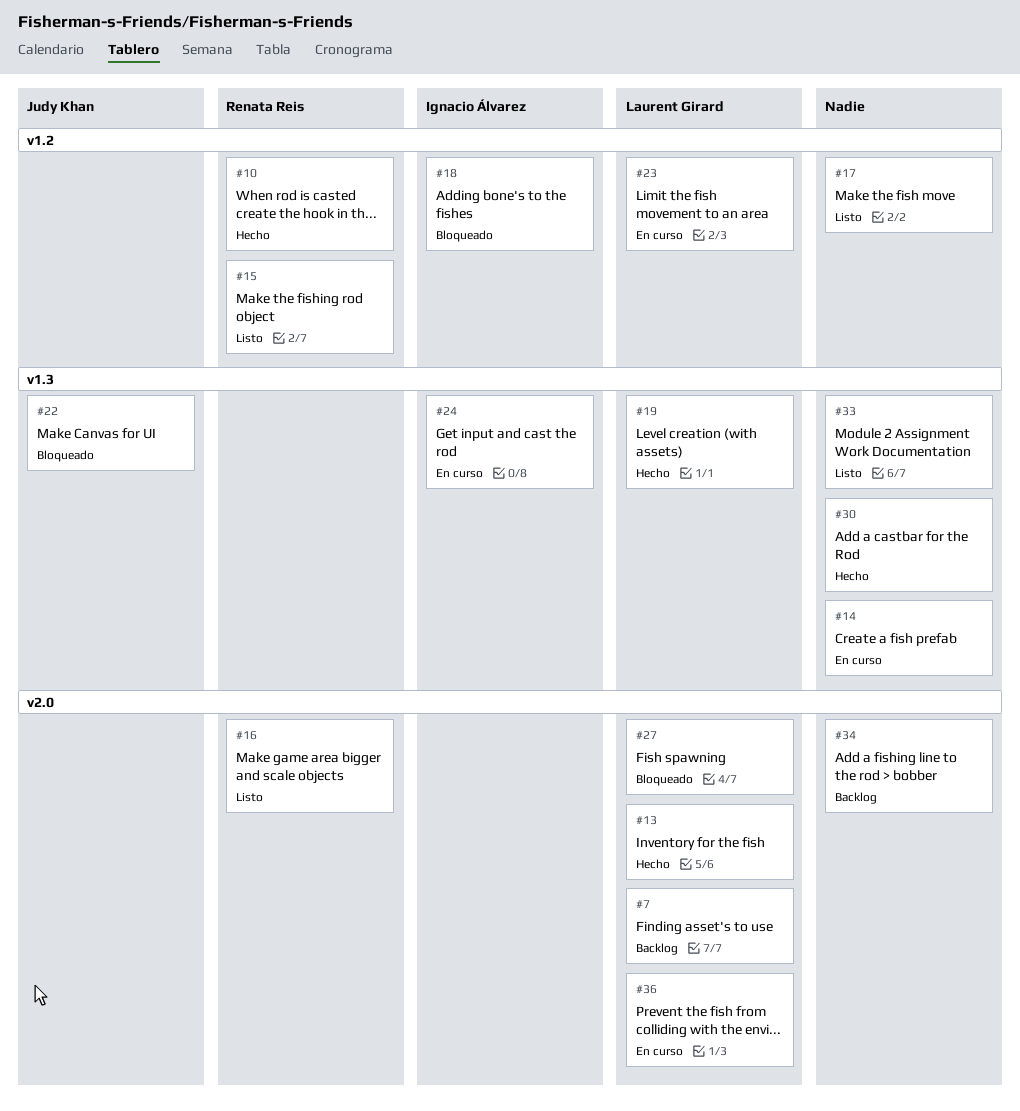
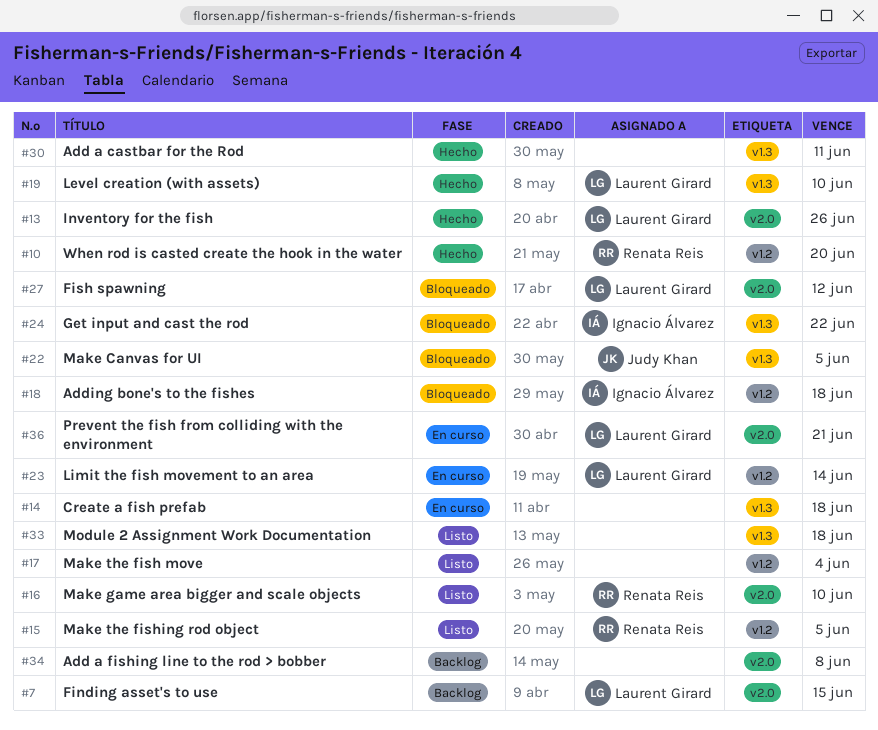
#24, status: En curso -> Bloqueado

